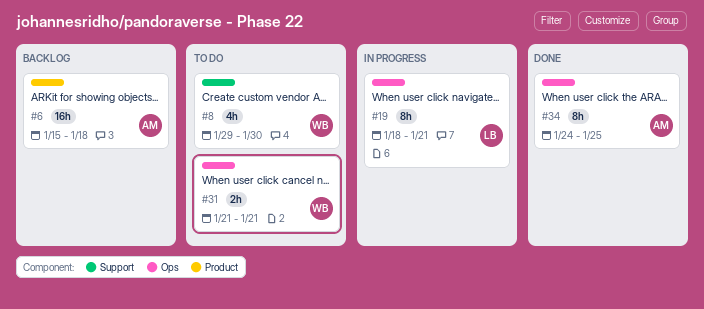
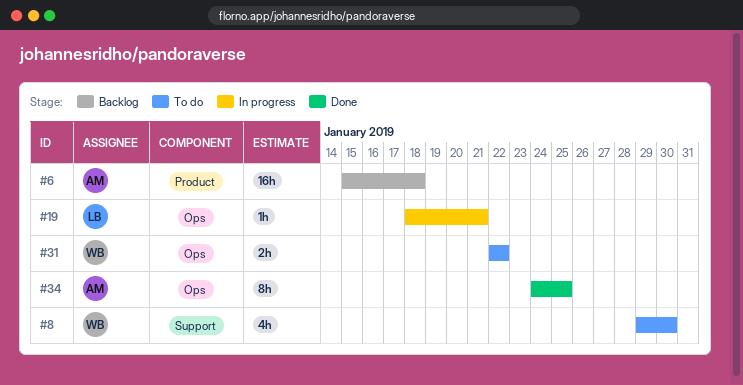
#19, estimate: 8h -> 1h
#31, start: Jan 21 -> Jan 22
#31, due: Jan 21 -> Jan 22

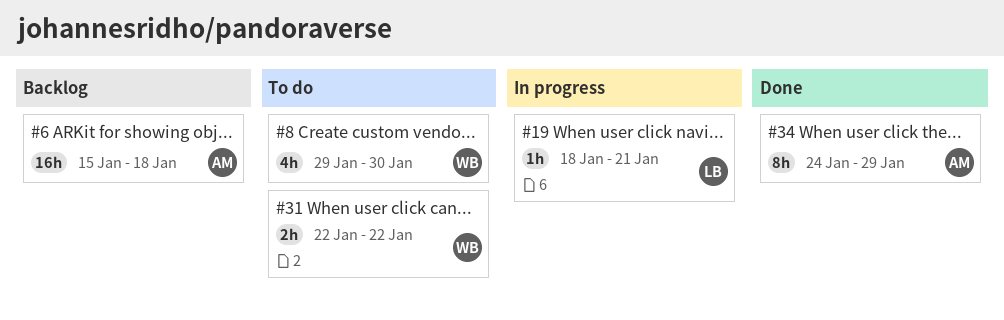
#34, due: Jan 25 -> Jan 29

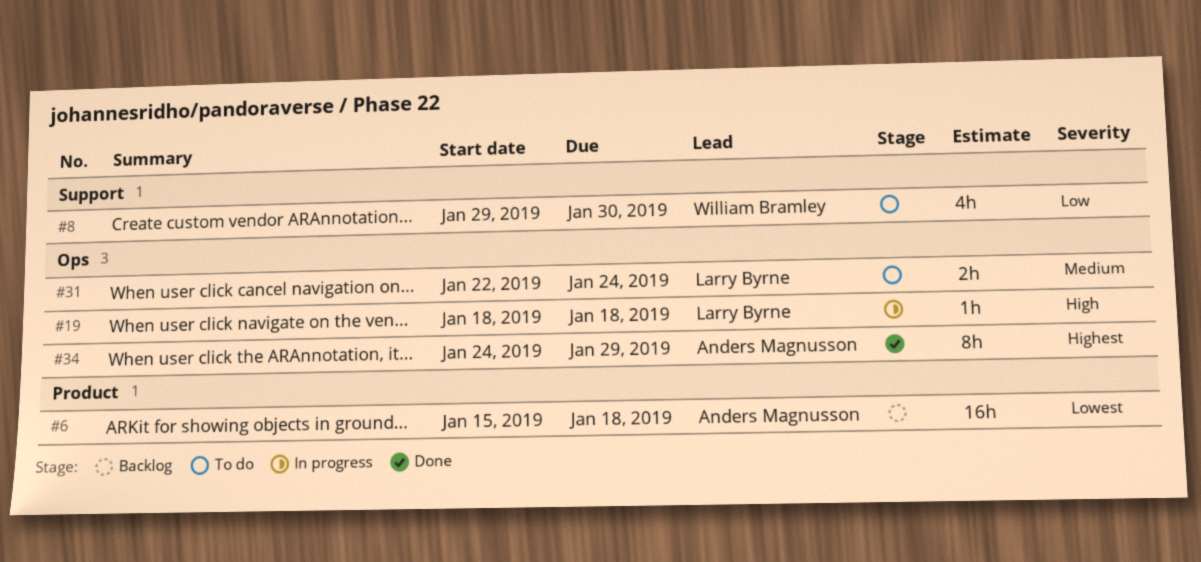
#19, due: Jan 21 -> Jan 18
#31, owner: William Bramley -> Larry Byrne
#31, due: Jan 22 -> Jan 24

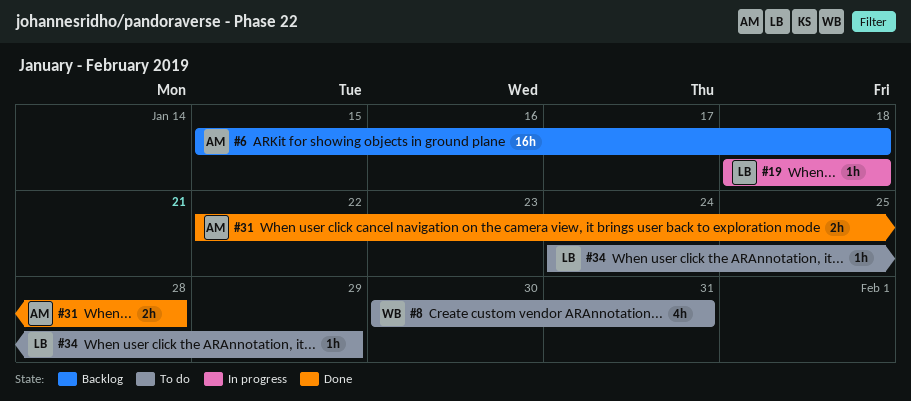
#8, start: Jan 29 -> Jan 30
#8, due: Jan 30 -> Jan 31
#31, status: To do -> Done
#31, owner: Larry Byrne -> Anders Magnusson
#31, due: Jan 24 -> Jan 28
#34, status: Done -> To do
#34, owner: Anders Magnusson -> Larry Byrne
#34, estimate: 8h -> 1h

